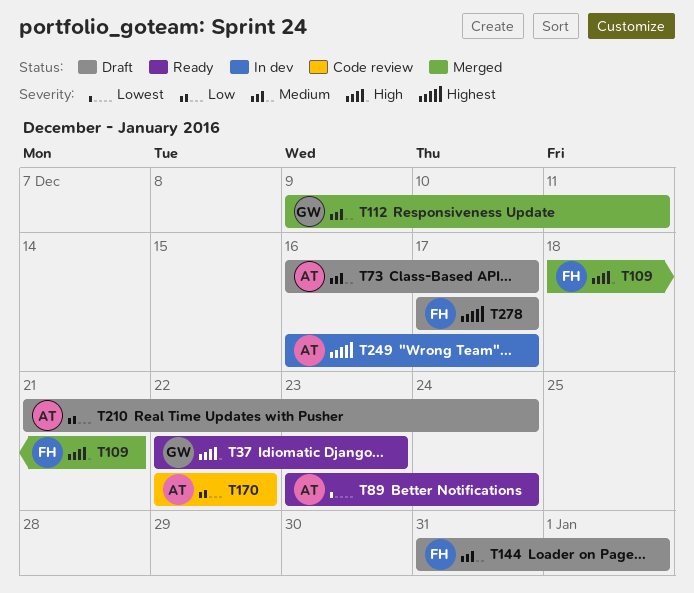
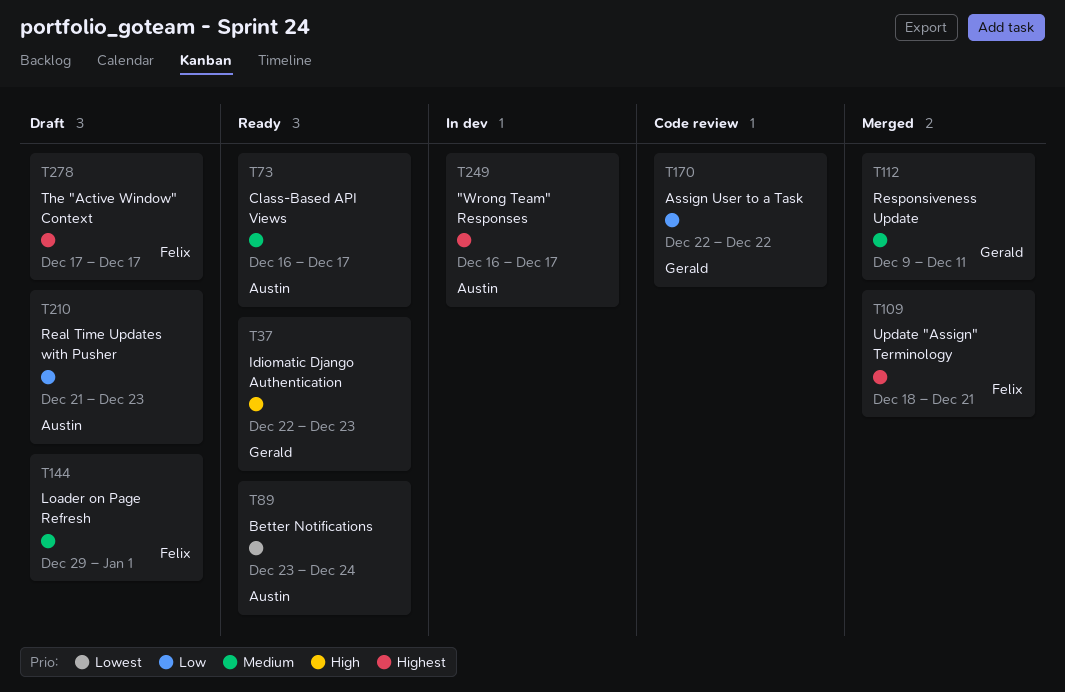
T73, status: Draft -> Ready
T109, priority: High -> Highest
T144, start: Dec 31 -> Dec 29
T170, owner: Austin -> Gerald
T210, due: Dec 24 -> Dec 23

